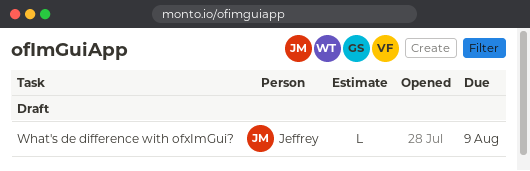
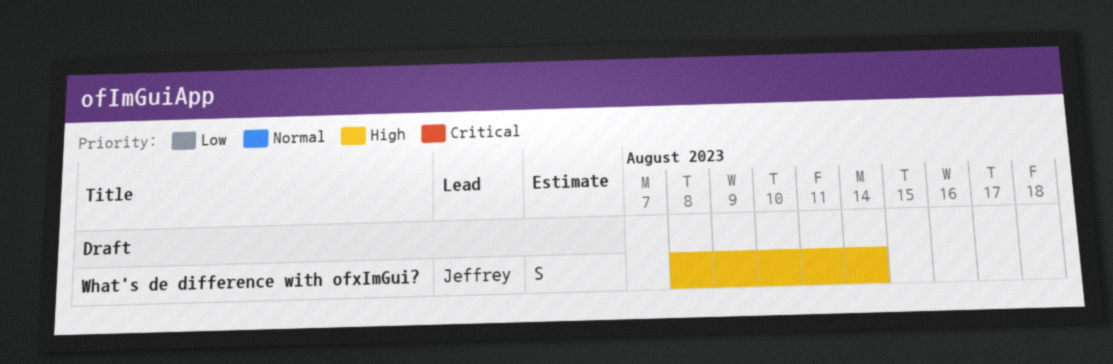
What's de difference with ofxImGui?, estimate: L -> S
What's de difference with ofxImGui?, due: Aug 9 -> Aug 14

